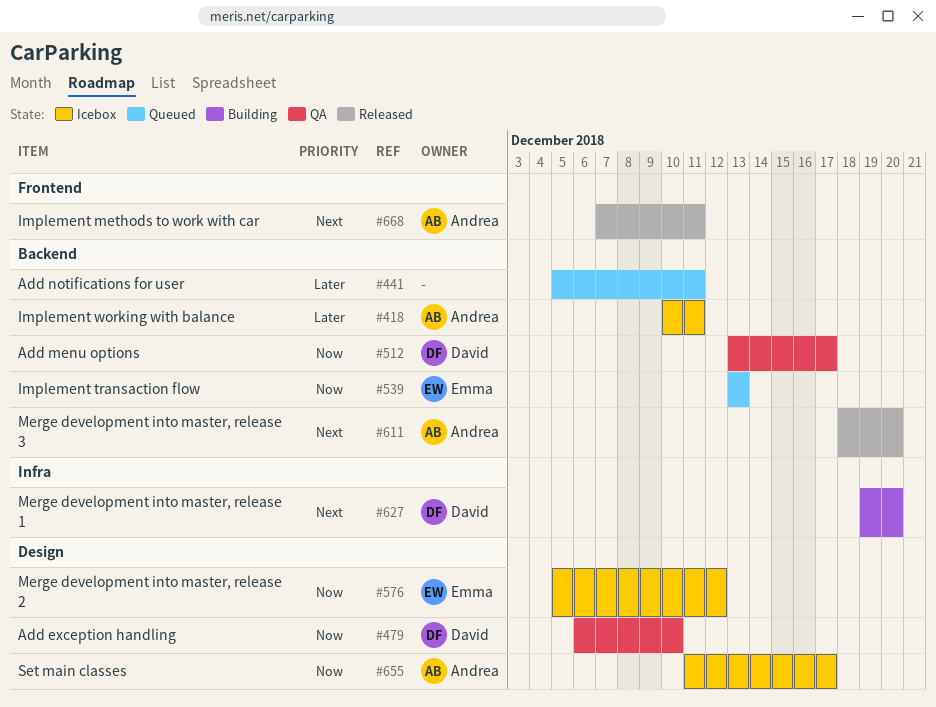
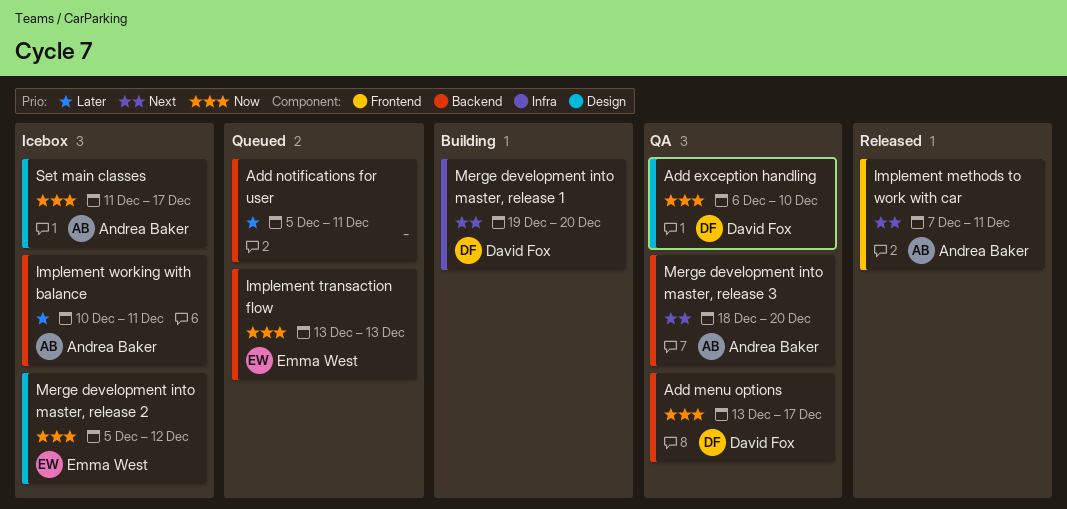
Merge development into master, release 3, status: Released -> QA

